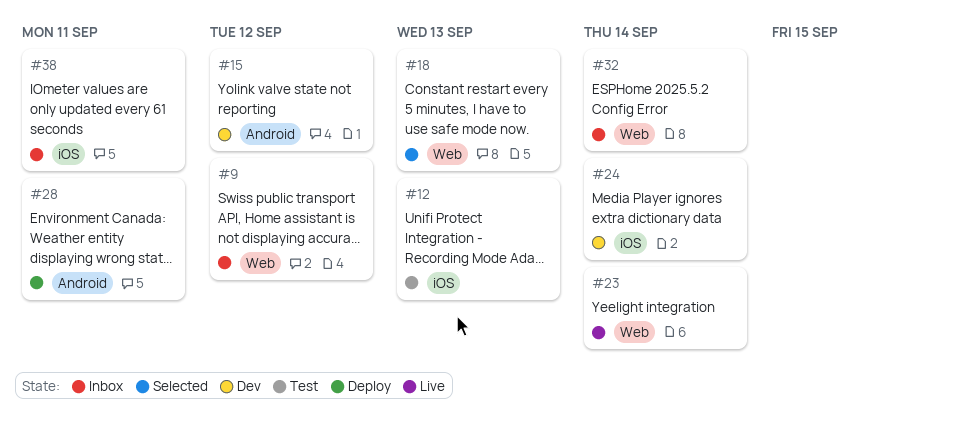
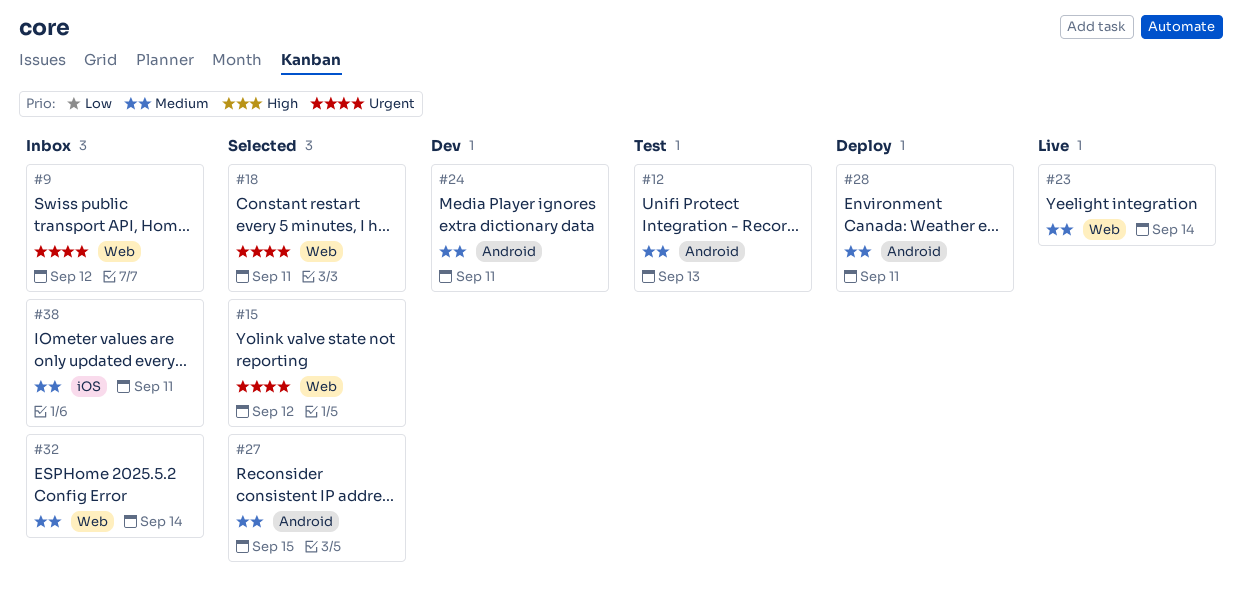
#12, label: iOS -> Android
#15, status: Dev -> Selected
#15, label: Android -> Web
#18, due: Sep 13 -> Sep 11
#24, label: iOS -> Android
#24, due: Sep 14 -> Sep 11
#27: none -> present

